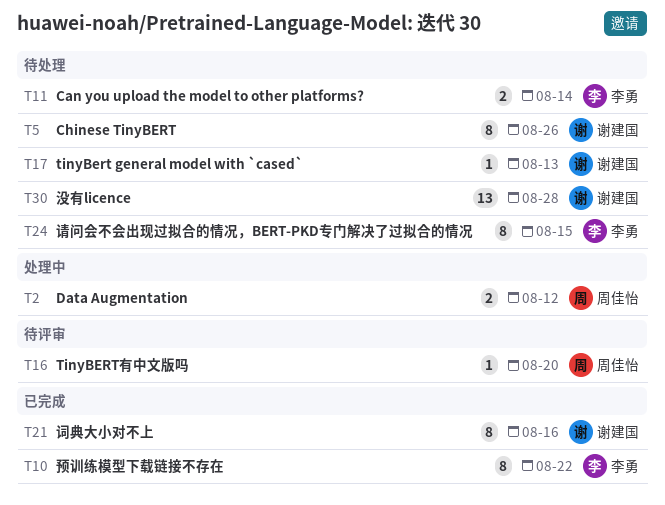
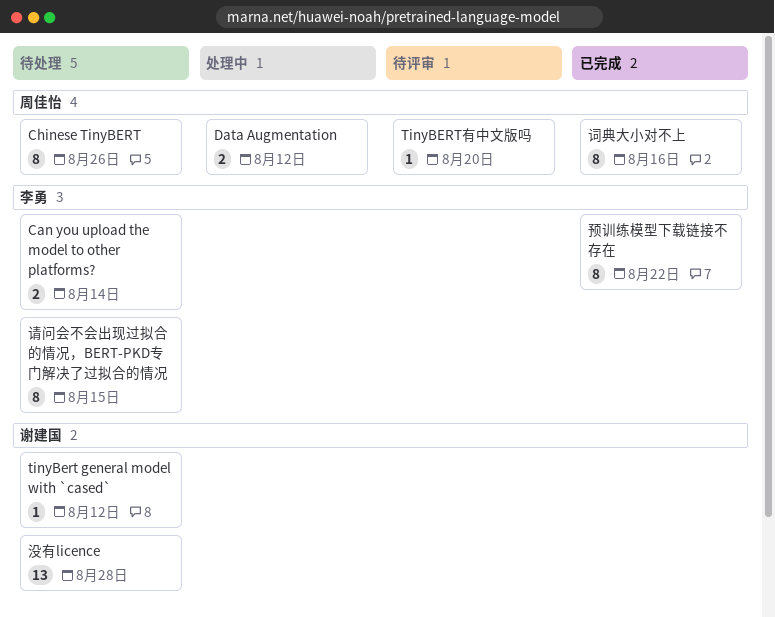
Chinese TinyBERT, owner: 谢建国 -> 周佳怡
tinyBert general model with `cased`, due: Aug 13 -> Aug 12
词典大小对不上, owner: 谢建国 -> 周佳怡

